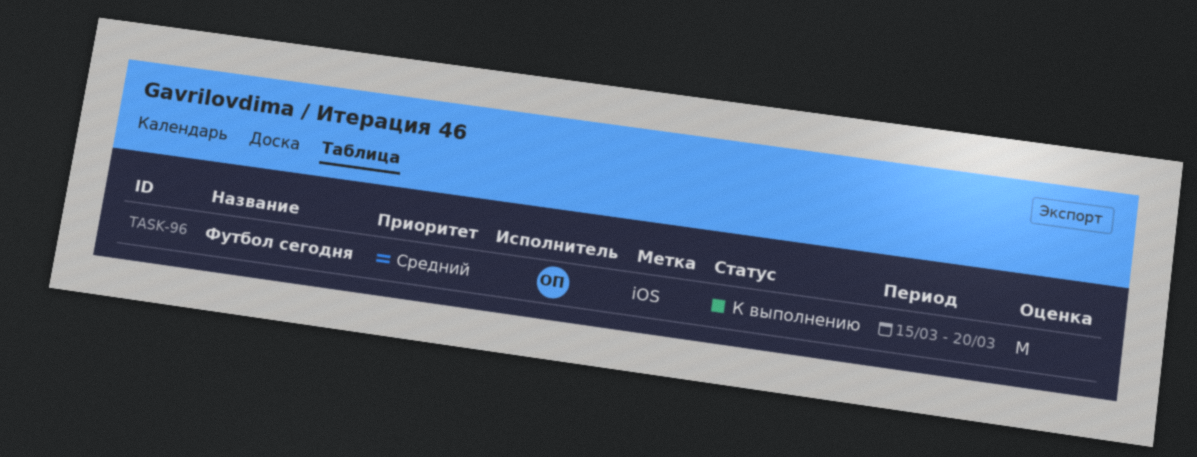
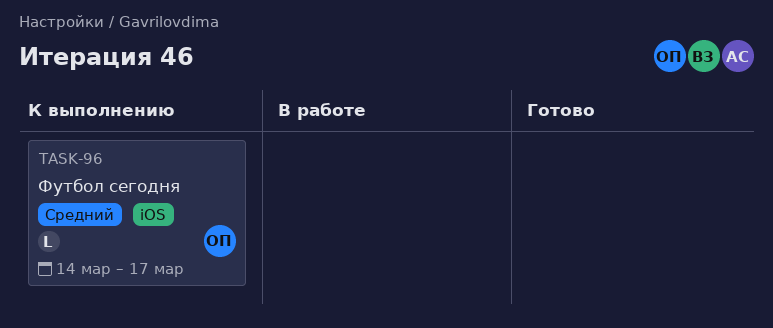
TASK-96, estimate: M -> L
TASK-96, start: Mar 15 -> Mar 14
TASK-96, due: Mar 20 -> Mar 17

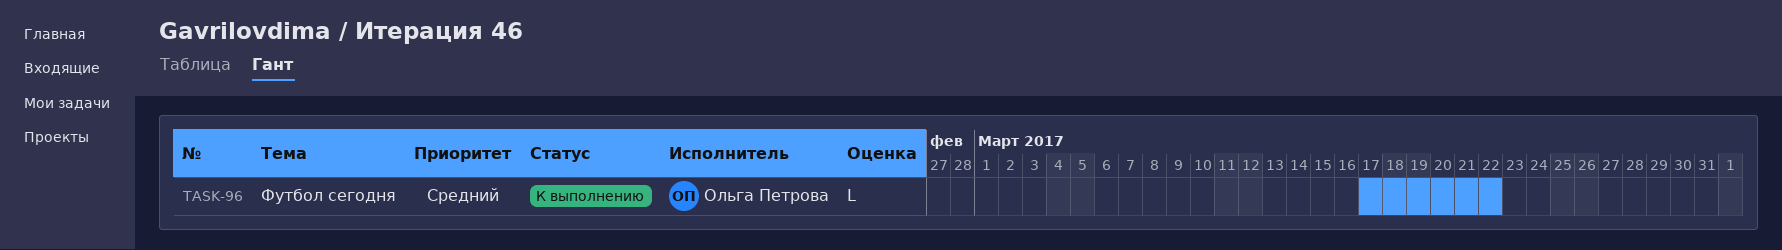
TASK-96, start: Mar 14 -> Mar 17
TASK-96, due: Mar 17 -> Mar 22

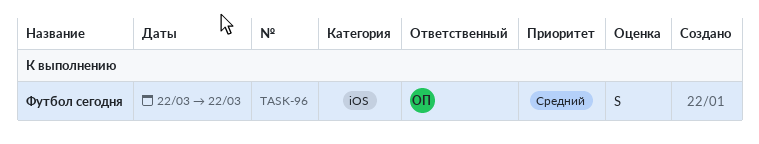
TASK-96, estimate: L -> S
TASK-96, start: Mar 17 -> Mar 22

